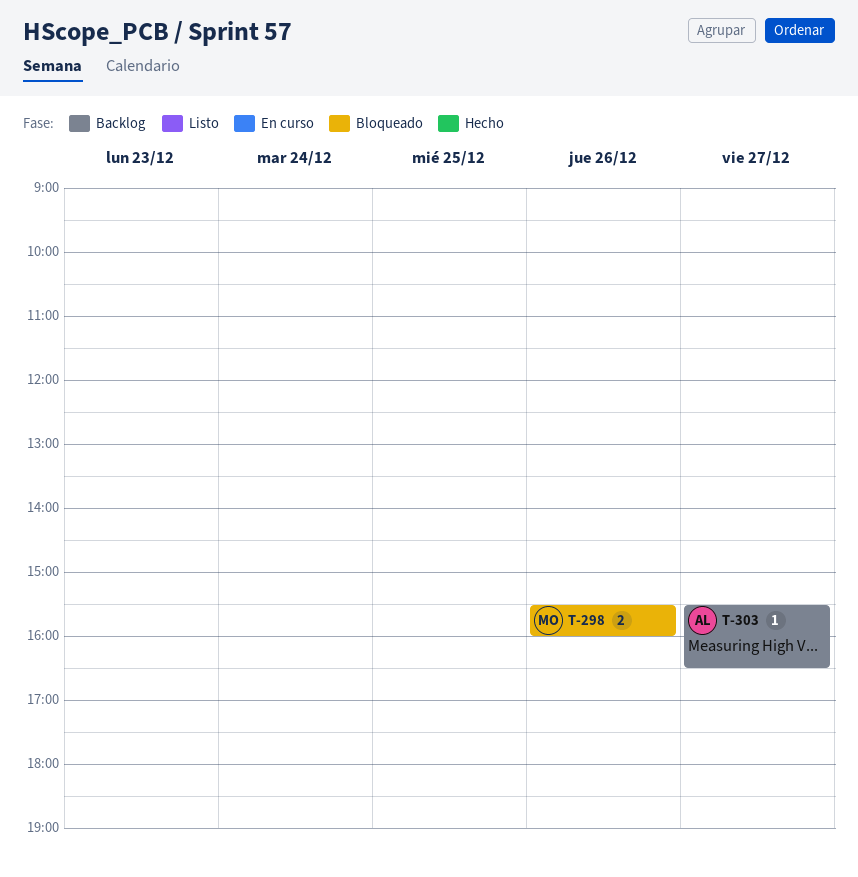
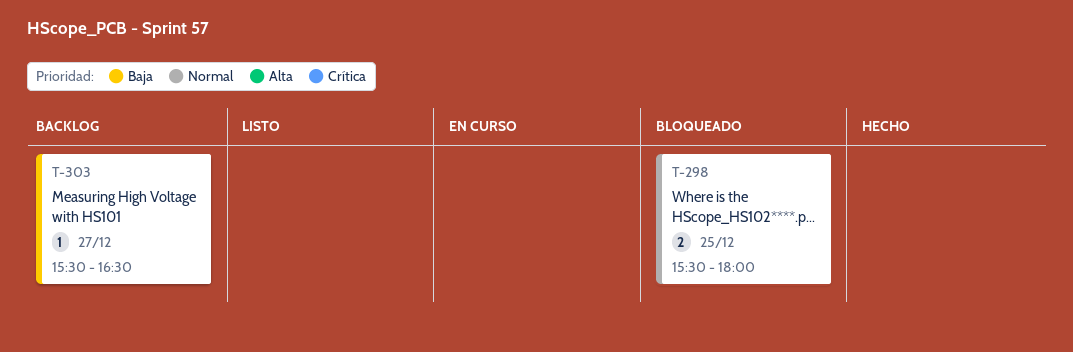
T-298, day: Dec 26 -> Dec 25
T-298, ends: 16:00 -> 18:00

